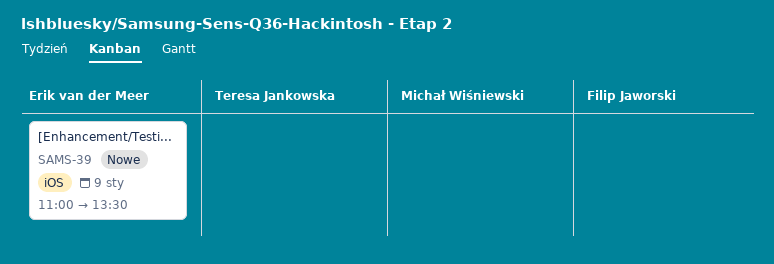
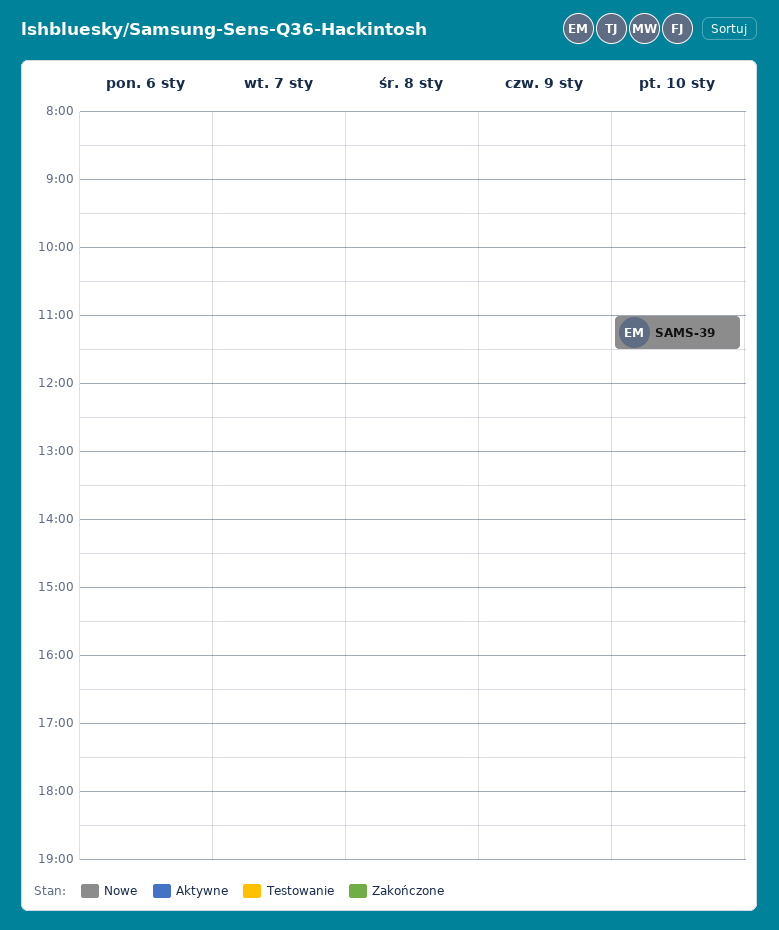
SAMS-39, day: Jan 9 -> Jan 10
SAMS-39, ends: 13:30 -> 11:30

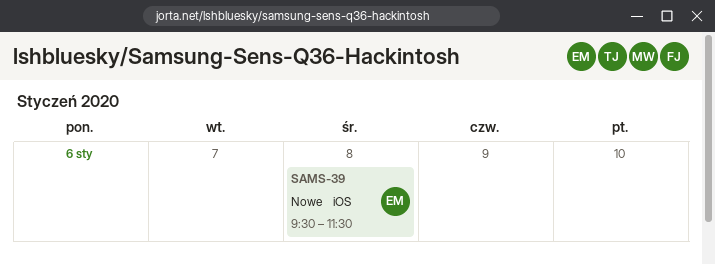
SAMS-39, day: Jan 10 -> Jan 8
SAMS-39, begins: 11:00 -> 09:30

